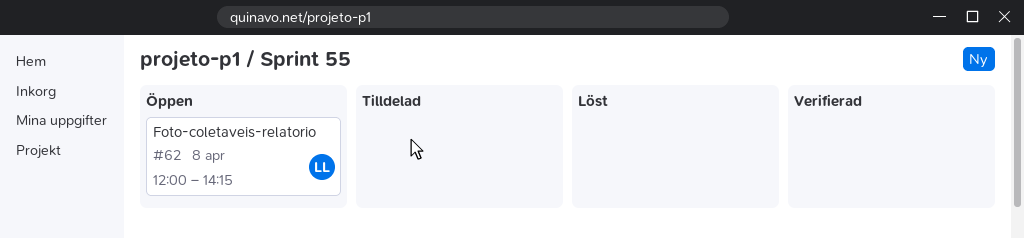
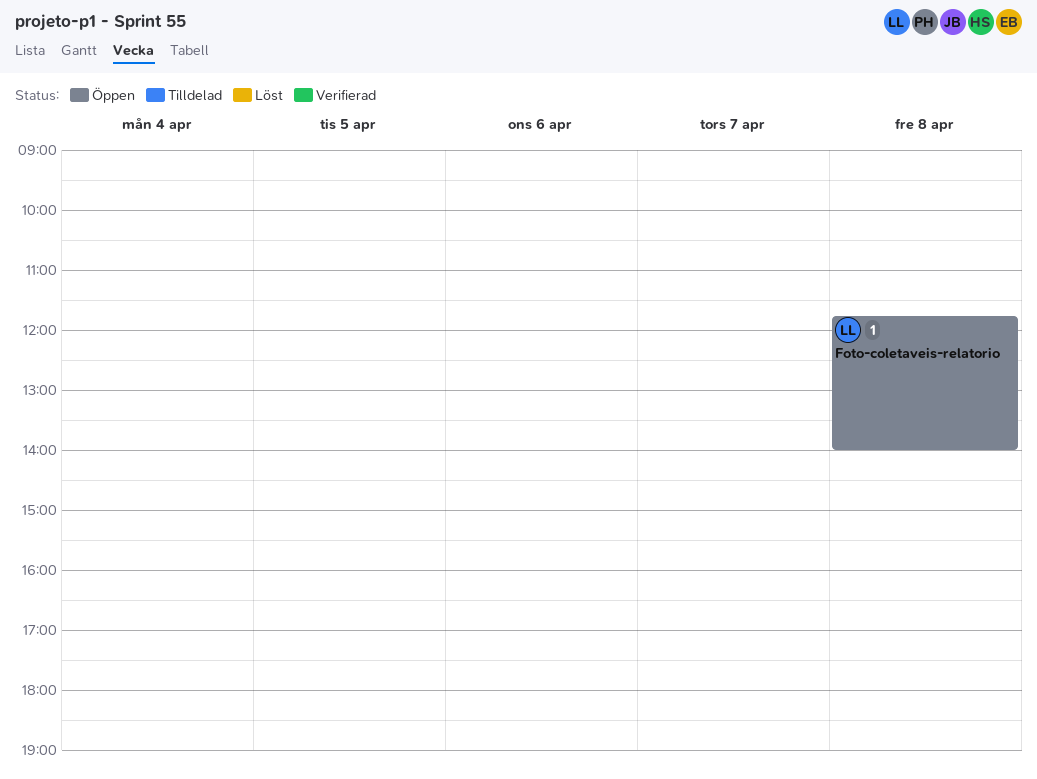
Foto-coletaveis-relatorio, begins: 12:00 -> 11:45
Foto-coletaveis-relatorio, ends: 14:15 -> 14:00

